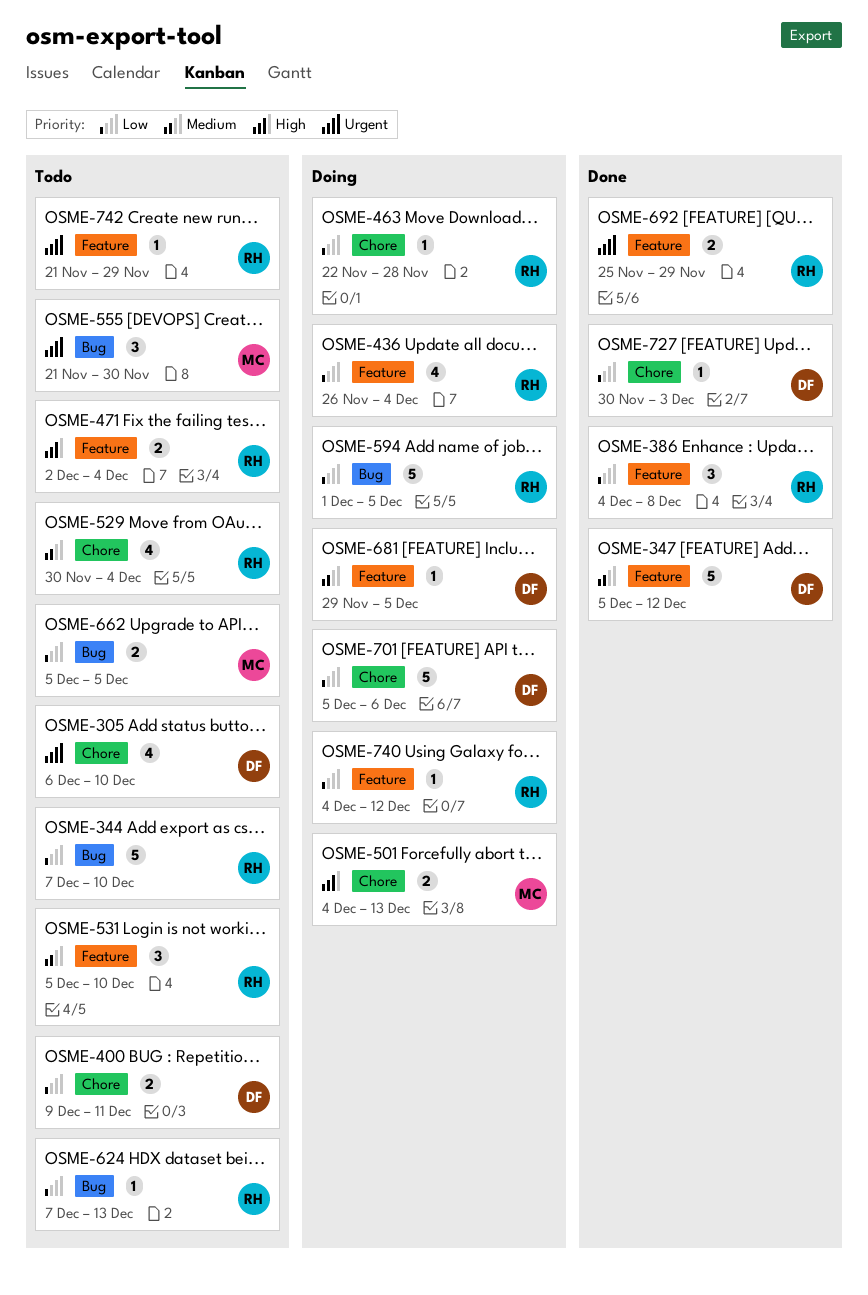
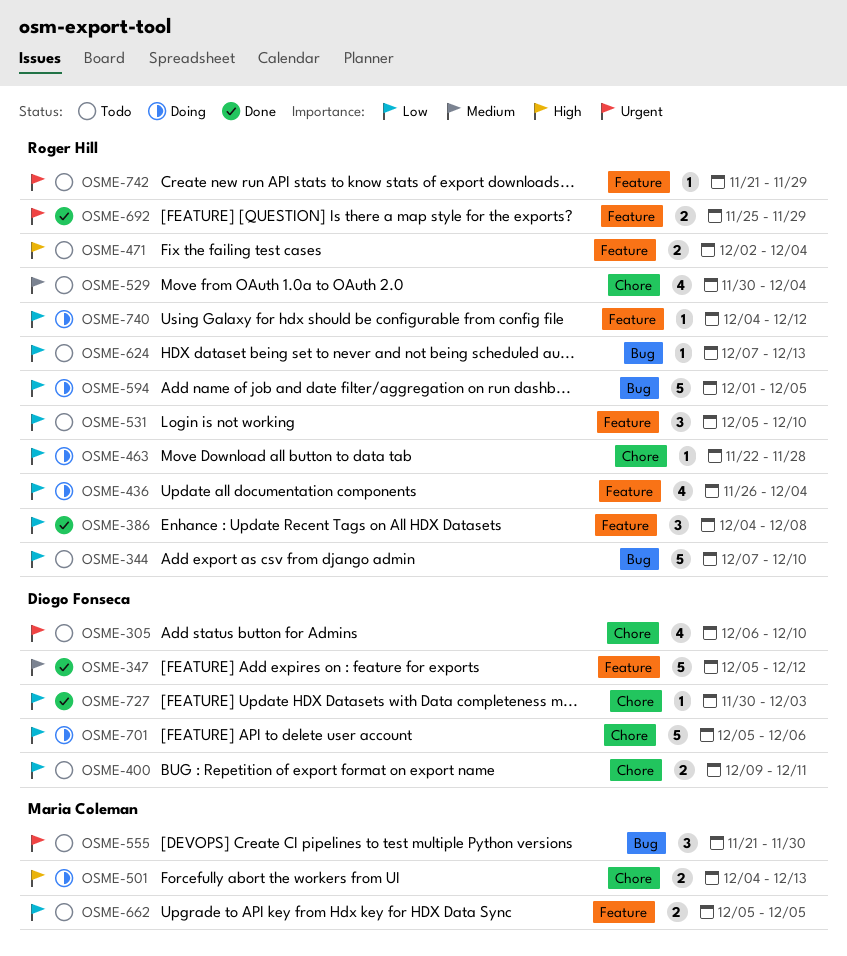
OSME-531, priority: Medium -> Low
OSME-662, label: Bug -> Feature
OSME-681: present -> none

